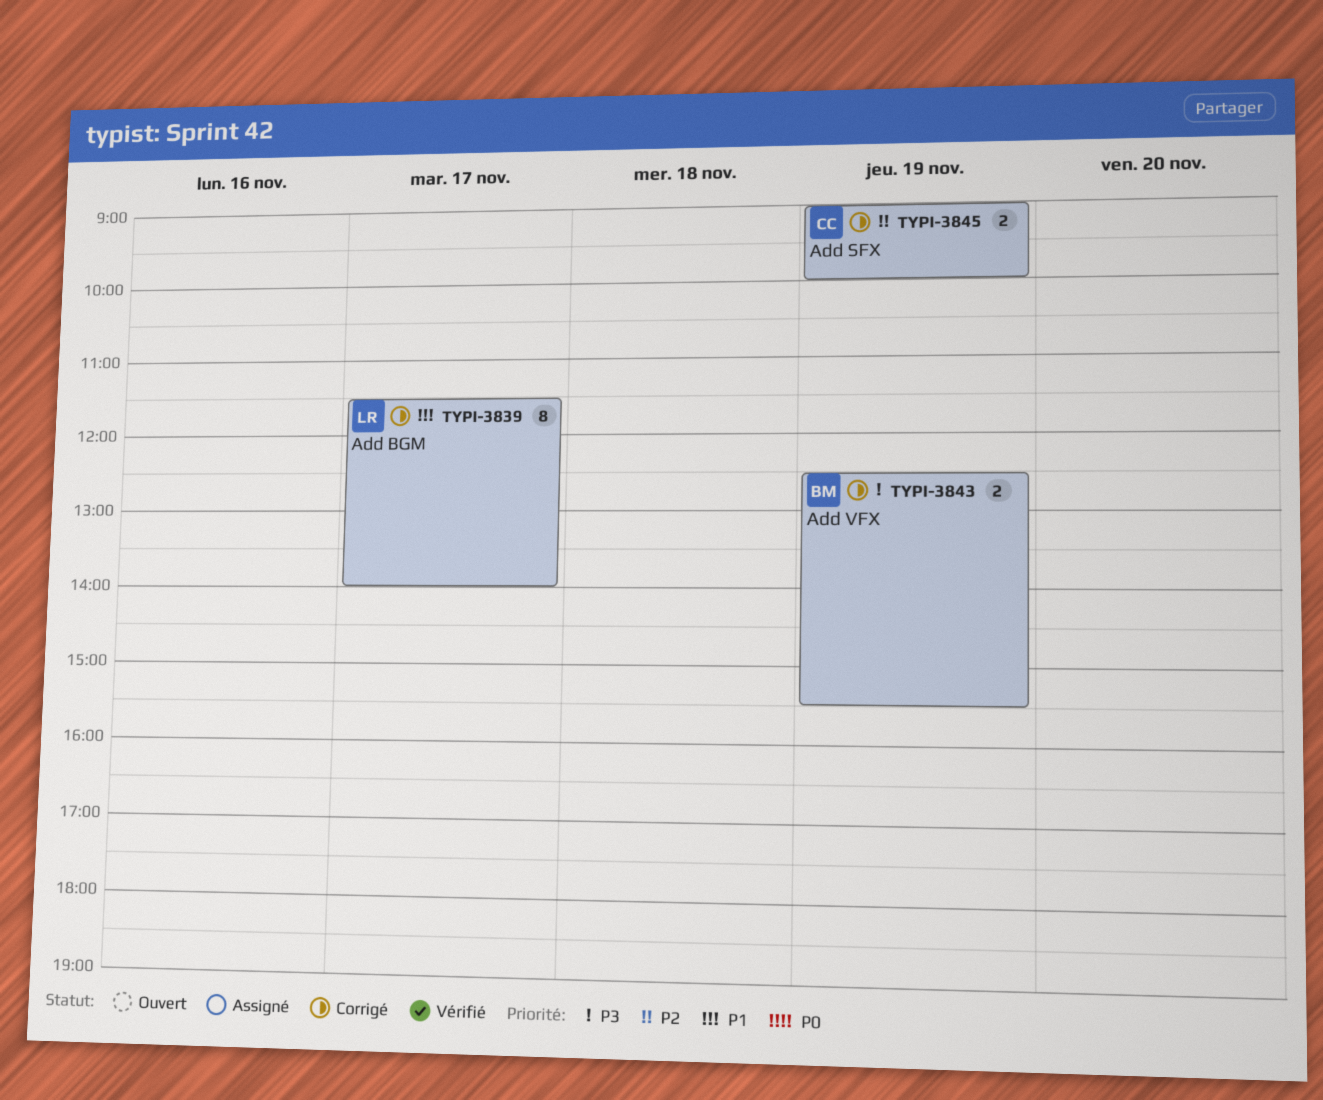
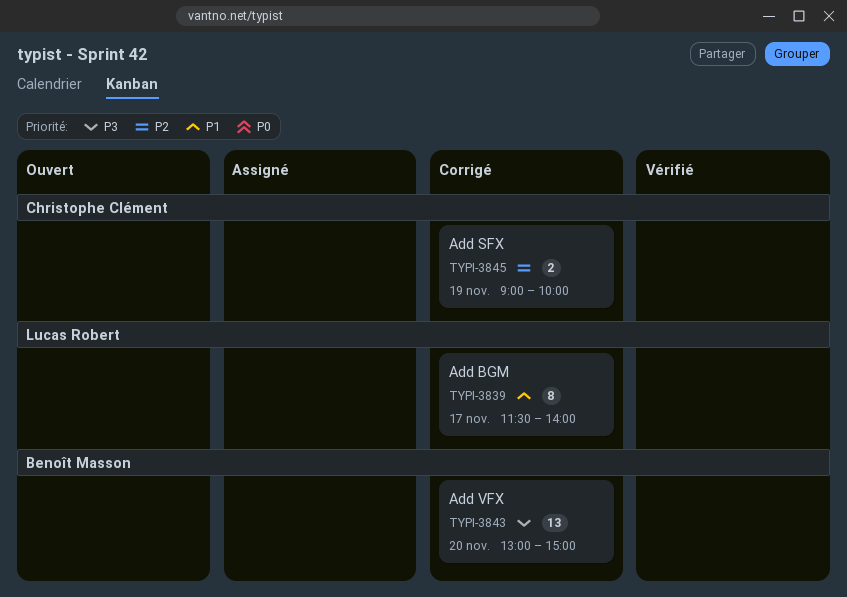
TYPI-3843, estimate: 2 -> 13
TYPI-3843, day: Nov 19 -> Nov 20
TYPI-3843, begins: 12:30 -> 13:00
TYPI-3843, ends: 15:30 -> 15:00

